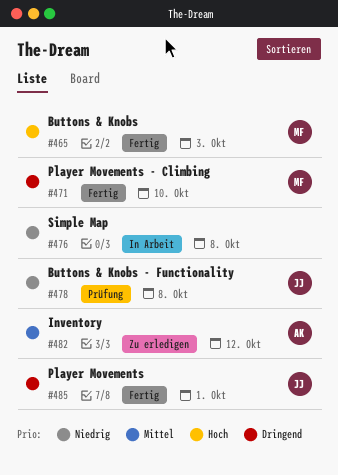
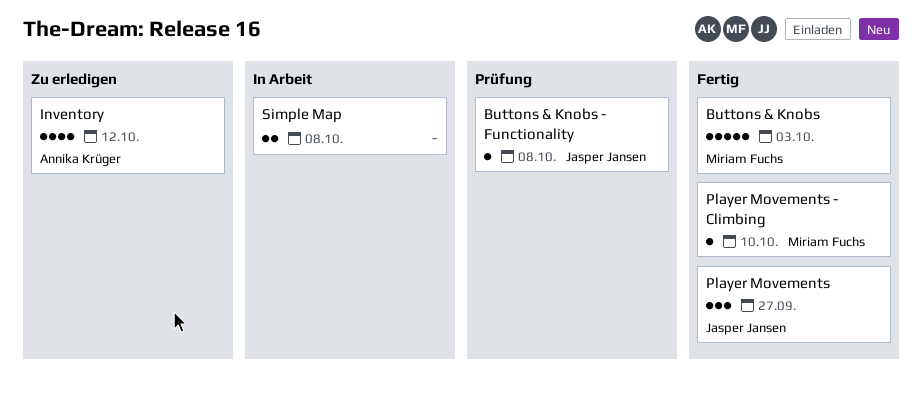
Player Movements, due: Oct 1 -> Sep 27

